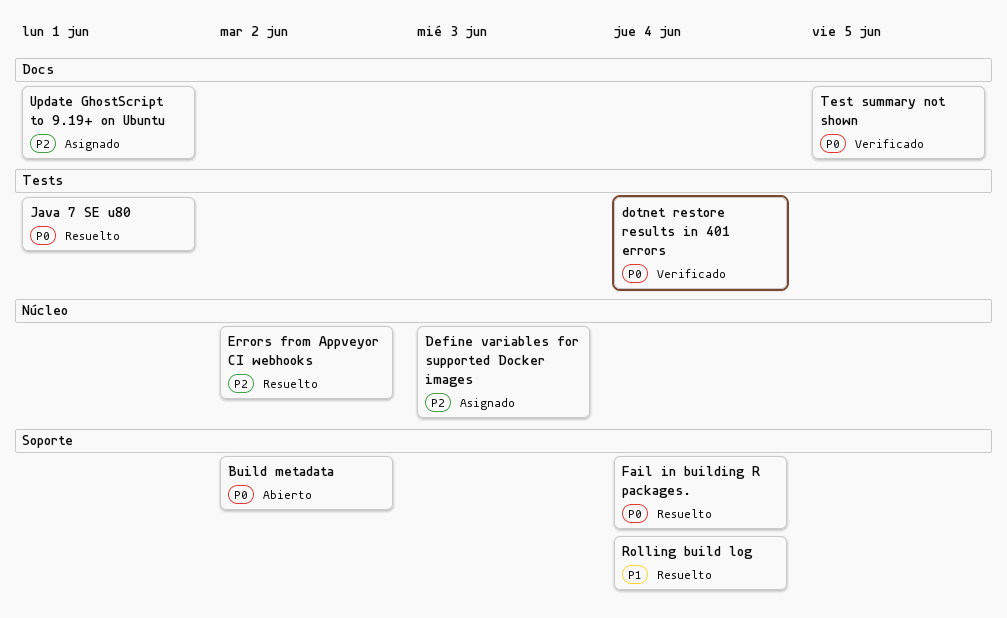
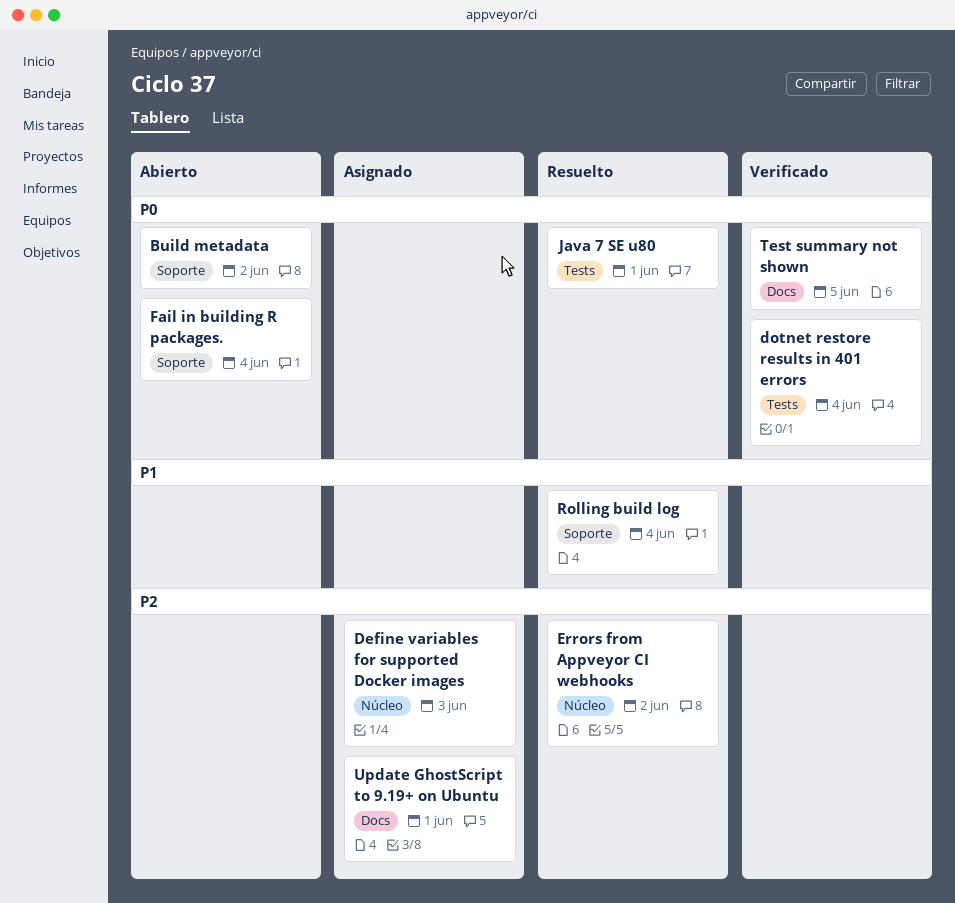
Fail in building R packages., status: Resuelto -> Abierto

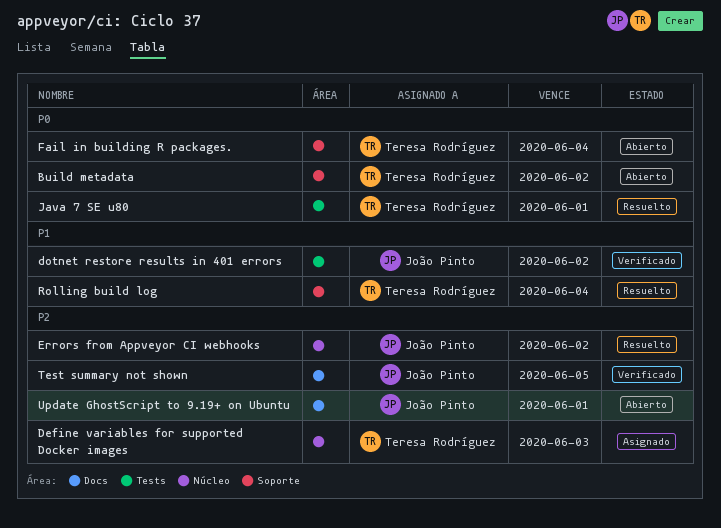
dotnet restore results in 401 errors, priority: P0 -> P1
dotnet restore results in 401 errors, due: Jun 4 -> Jun 2
Test summary not shown, priority: P0 -> P2
Update GhostScript to 9.19+ on Ubuntu, status: Asignado -> Abierto

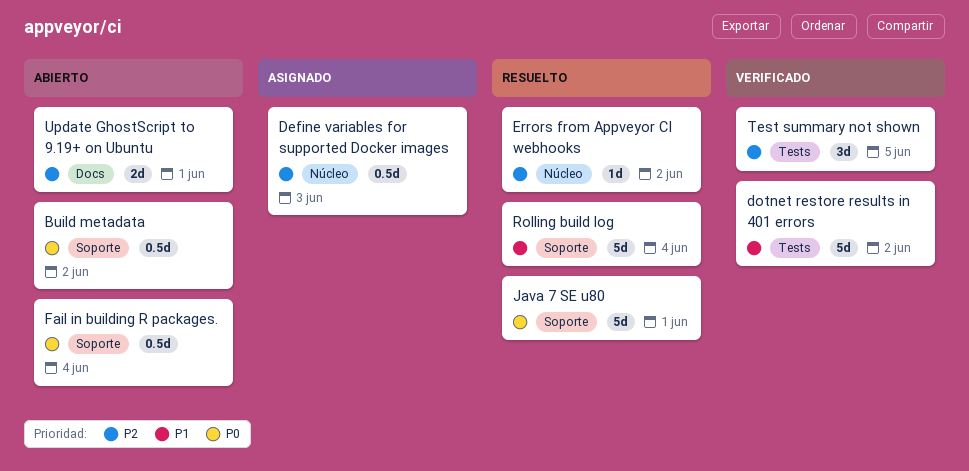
Java 7 SE u80, label: Tests -> Soporte
Test summary not shown, label: Docs -> Tests

